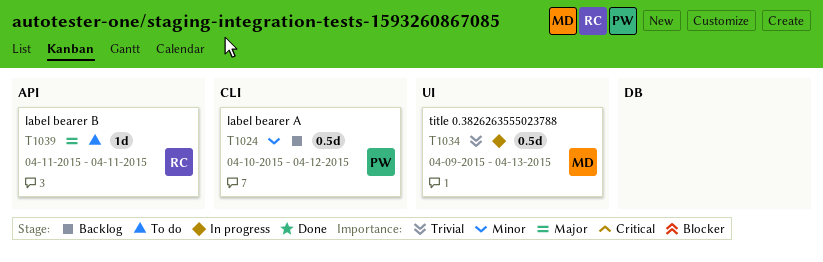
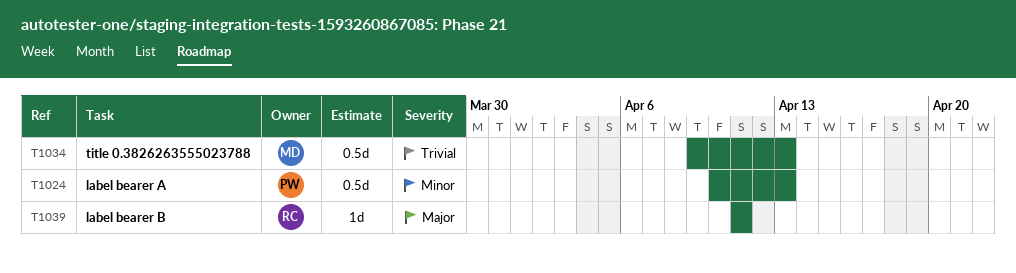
T1024, due: Apr 12 -> Apr 13

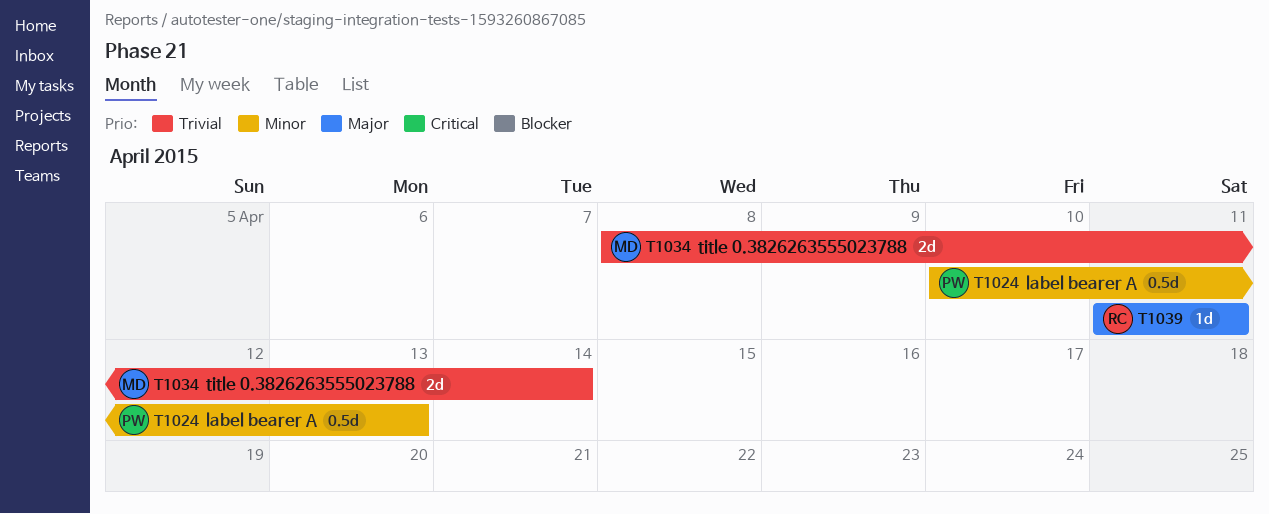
T1034, estimate: 0.5d -> 2d
T1034, start: Apr 9 -> Apr 8
T1034, due: Apr 13 -> Apr 14

